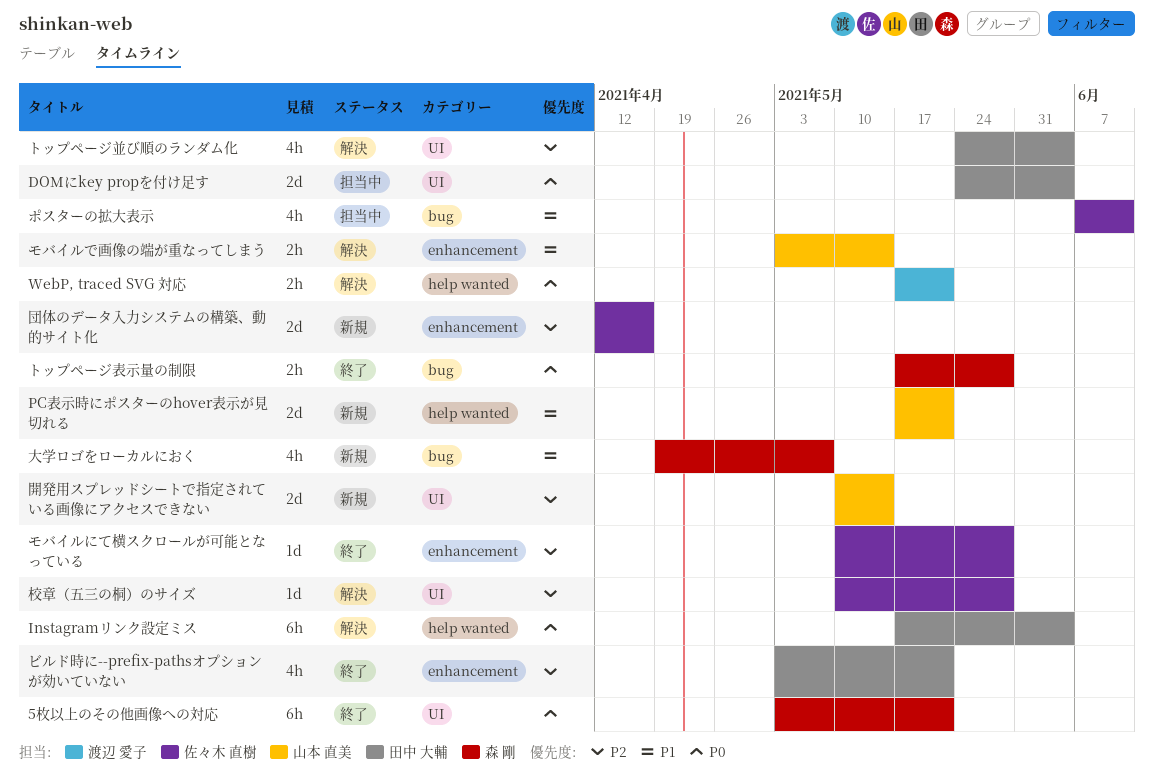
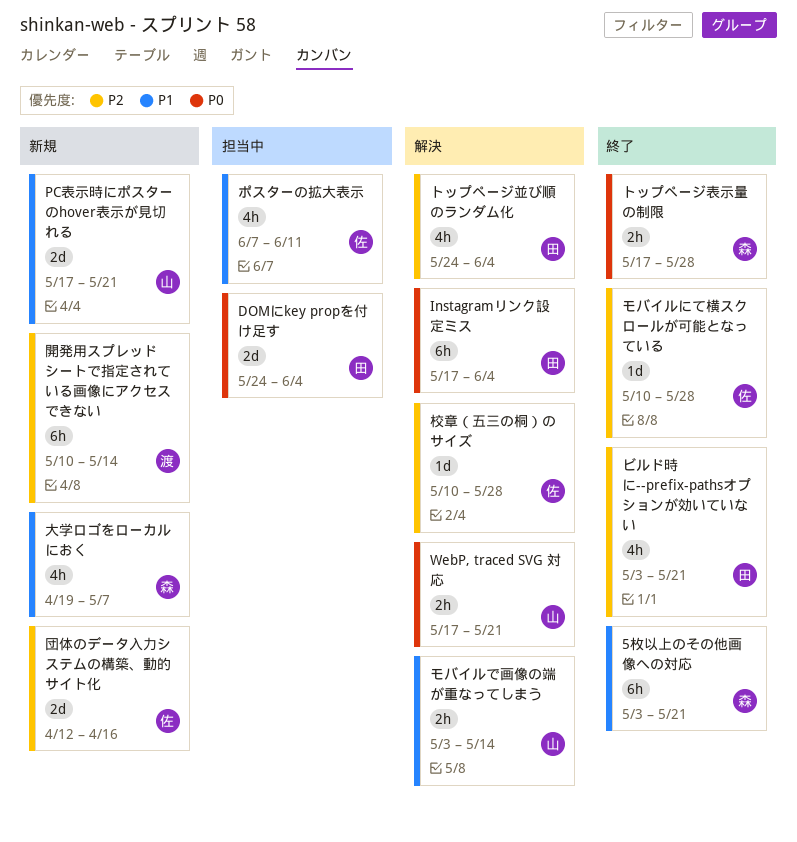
5枚以上のその他画像への対応, priority: P0 -> P1
WebP, traced SVG 対応, owner: 渡辺 愛子 -> 山本 直美
開発用スプレッドシートで指定されている画像にアクセスできない, owner: 山本 直美 -> 渡辺 愛子
開発用スプレッドシートで指定されている画像にアクセスできない, estimate: 2d -> 6h

